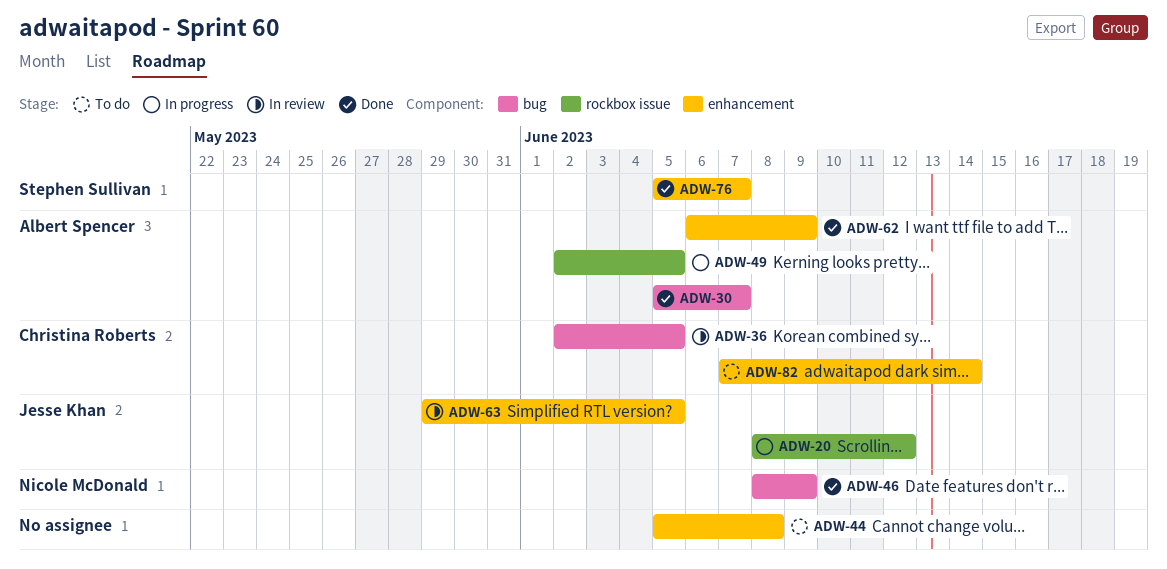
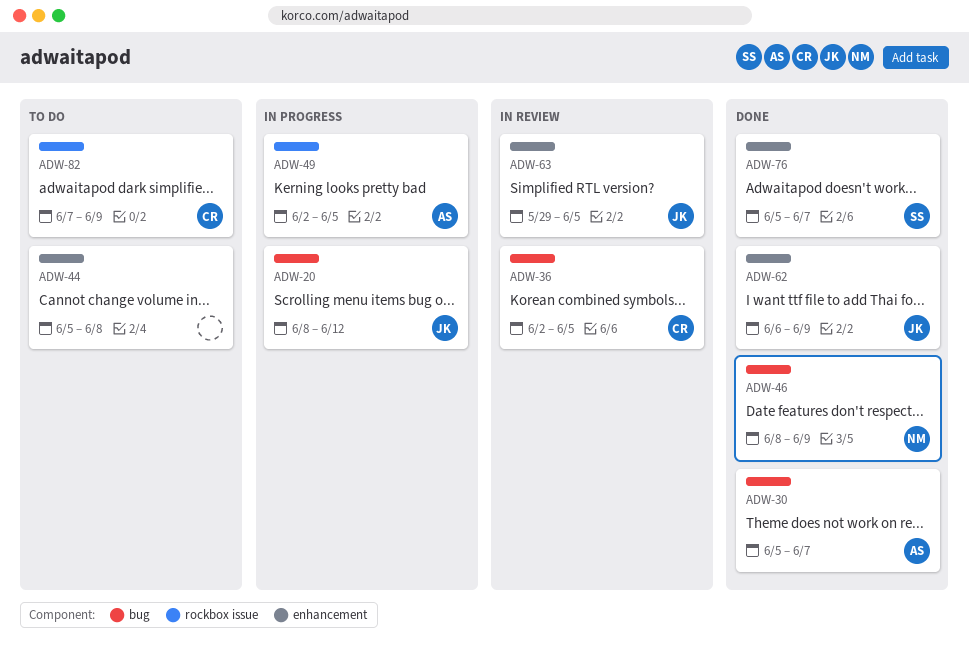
ADW-20, label: rockbox issue -> bug
ADW-62, owner: Albert Spencer -> Jesse Khan
ADW-82, label: enhancement -> rockbox issue
ADW-82, due: Jun 14 -> Jun 9

